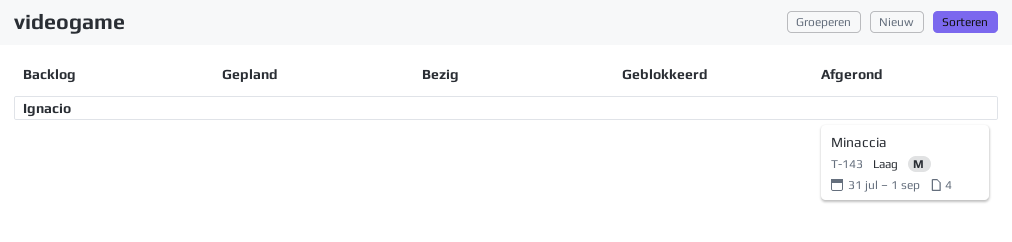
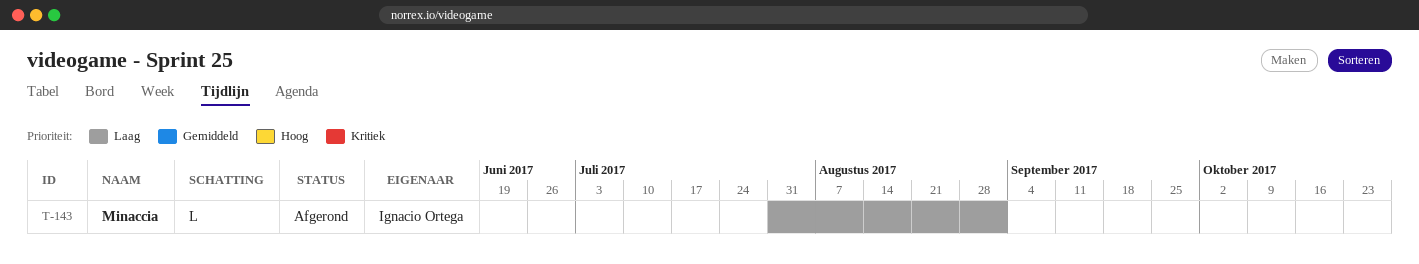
T-143, estimate: M -> L

